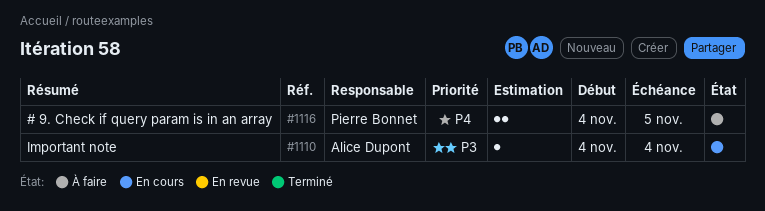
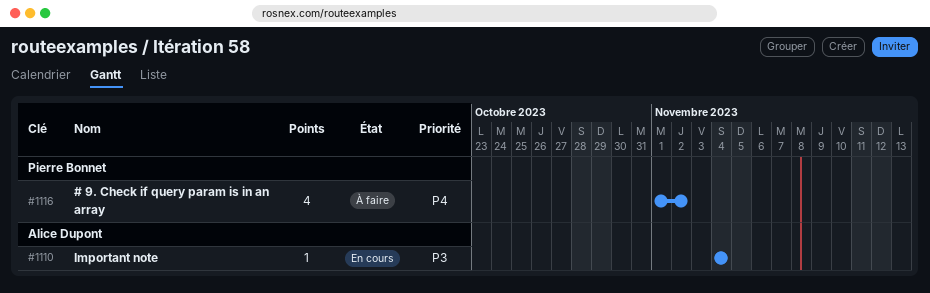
#1116, estimate: 2 -> 4
#1116, start: Nov 4 -> Nov 1
#1116, due: Nov 5 -> Nov 2

